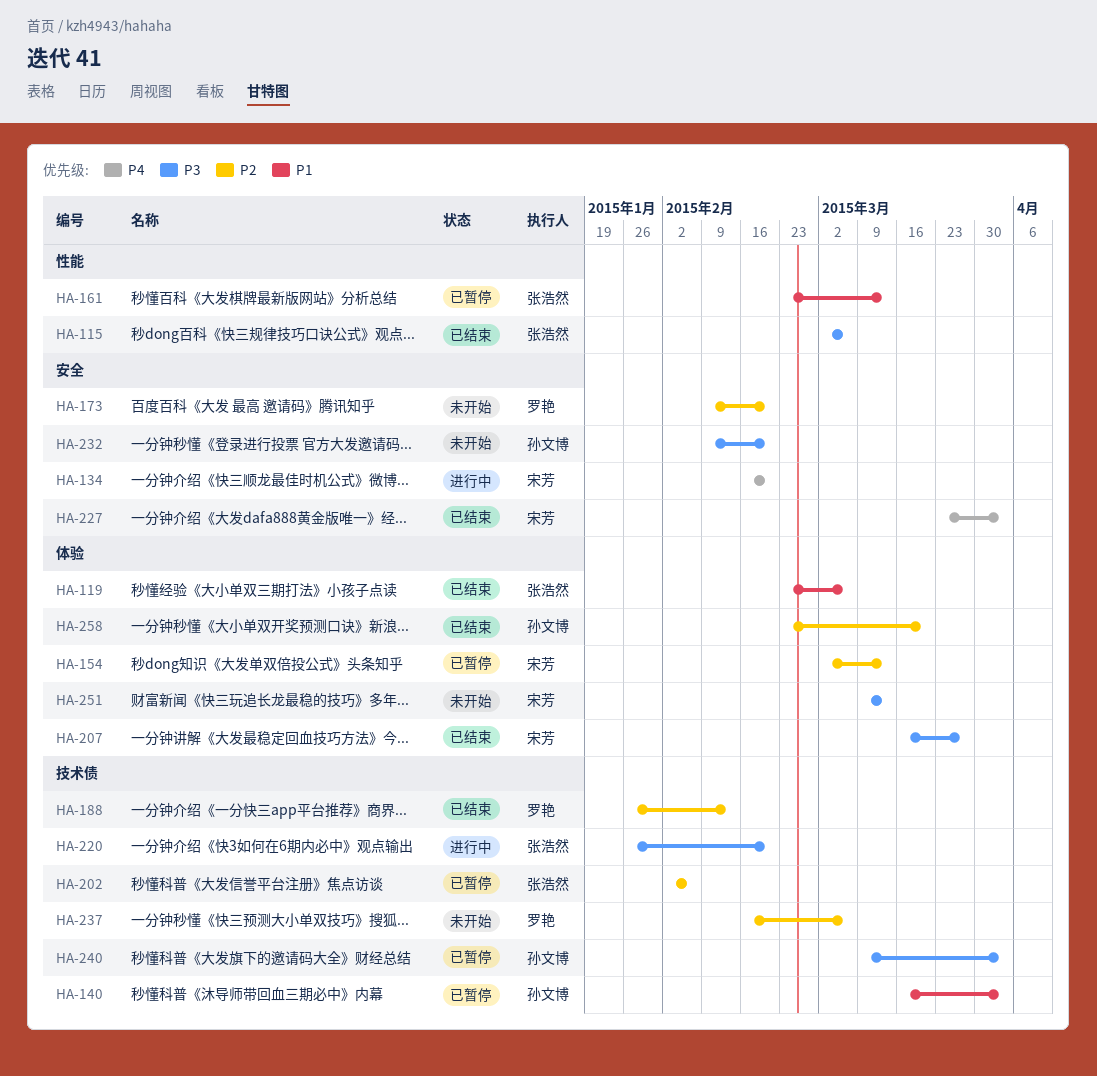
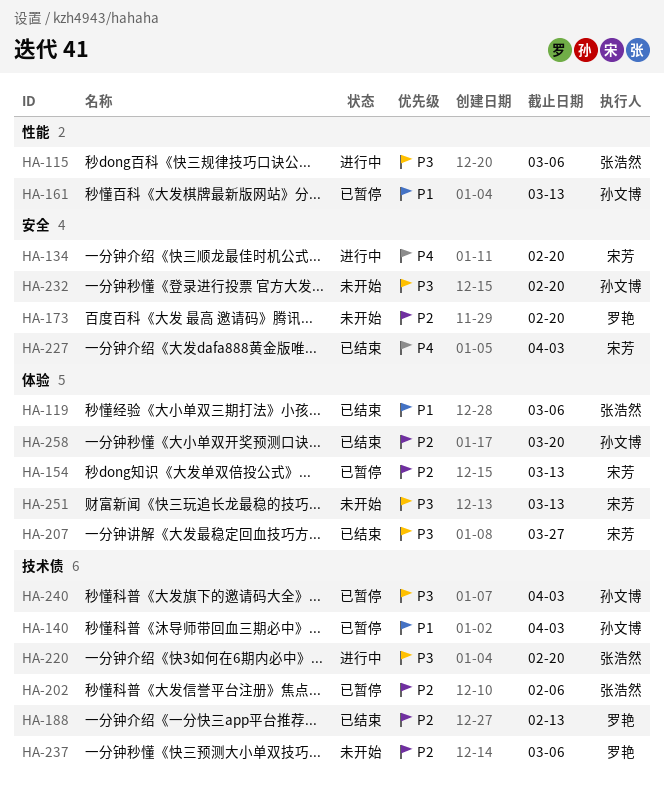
HA-115, status: 已结束 -> 进行中
HA-161, owner: 张浩然 -> 孙文博

